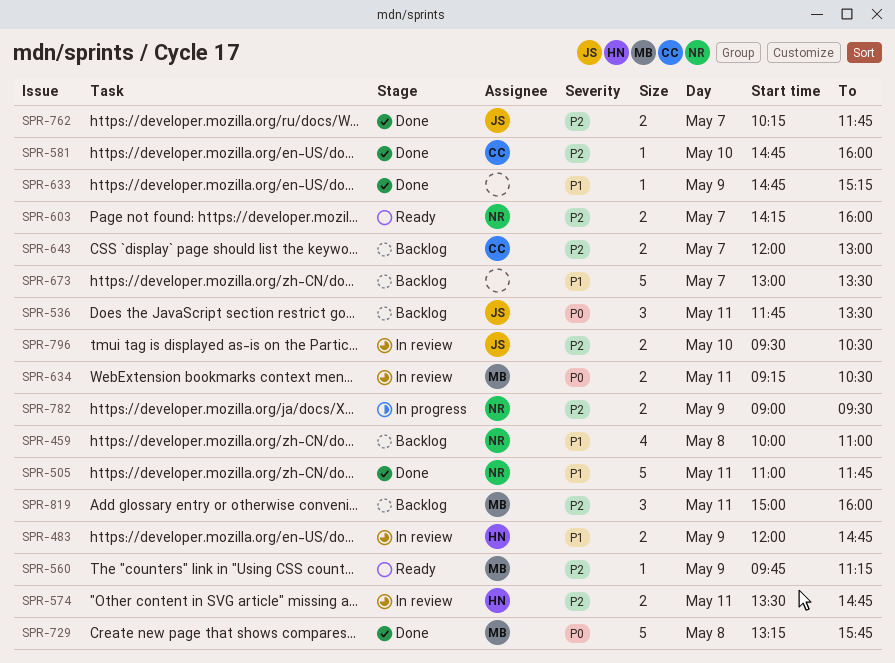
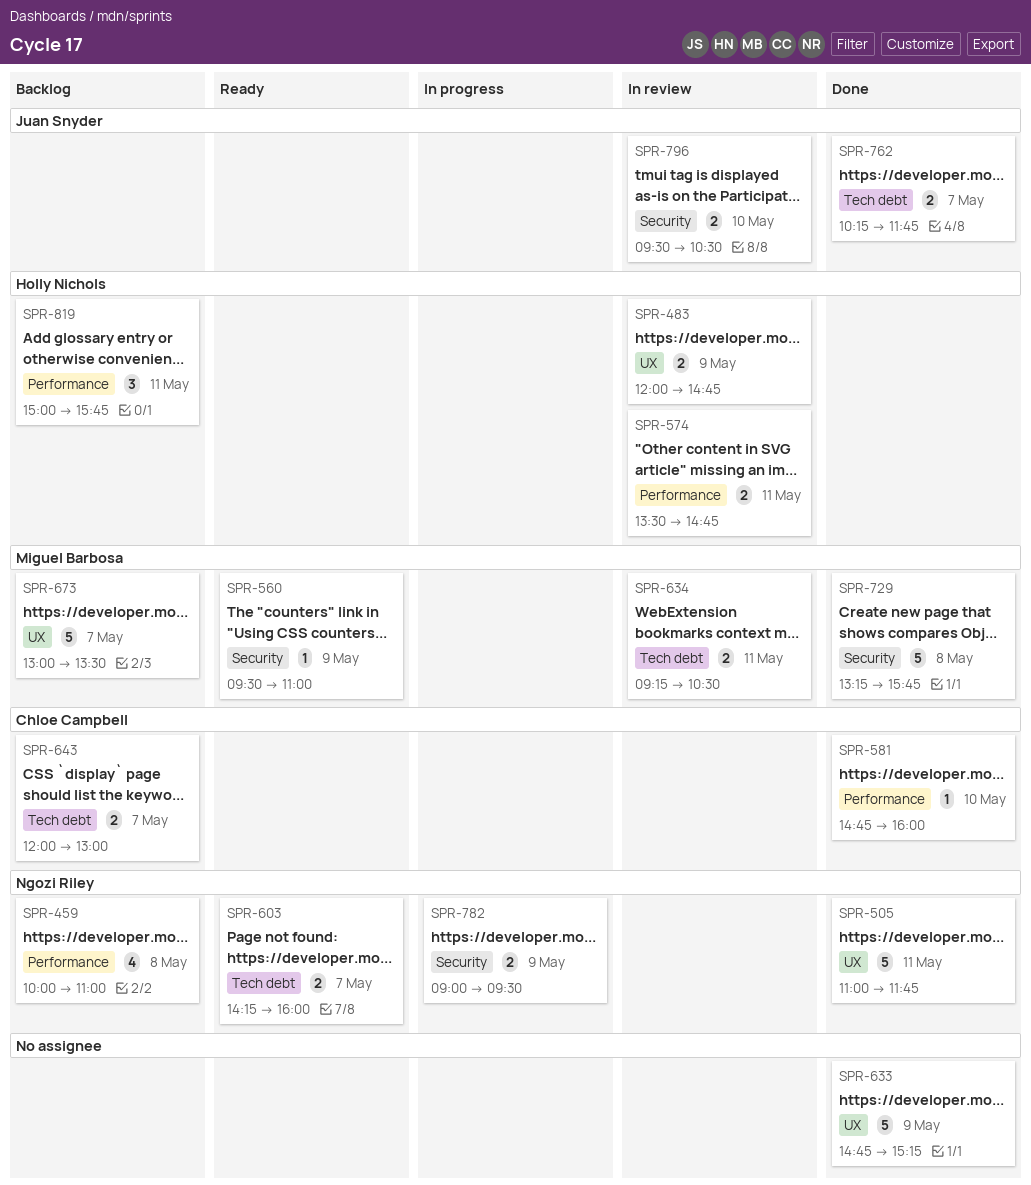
SPR-536: present -> none
SPR-560, begins: 09:45 -> 09:30
SPR-560, ends: 11:15 -> 11:00
SPR-633, estimate: 1 -> 5
SPR-673, owner: none -> Miguel Barbosa
SPR-819, owner: Miguel Barbosa -> Holly Nichols
SPR-819, ends: 16:00 -> 15:45

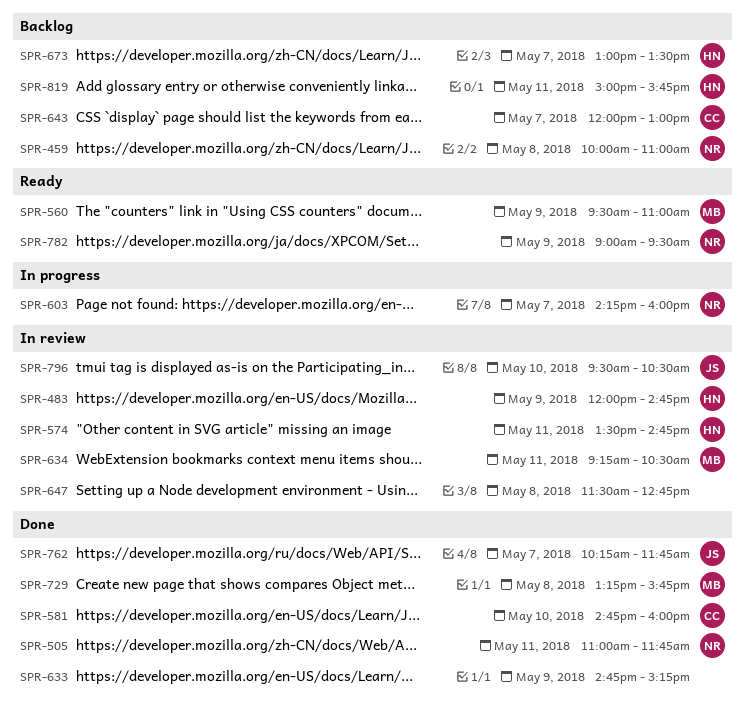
SPR-603, status: Ready -> In progress
SPR-647: none -> present
SPR-673, owner: Miguel Barbosa -> Holly Nichols
SPR-782, status: In progress -> Ready

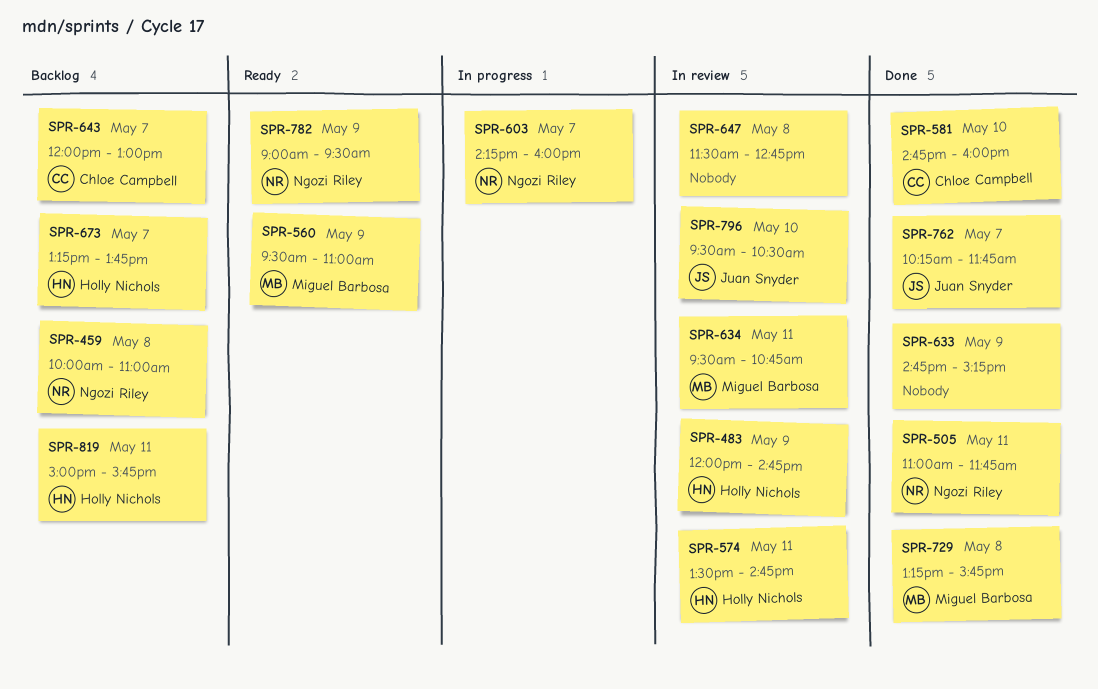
SPR-634, begins: 09:15 -> 09:30
SPR-634, ends: 10:30 -> 10:45
SPR-673, begins: 13:00 -> 13:15
SPR-673, ends: 13:30 -> 13:45

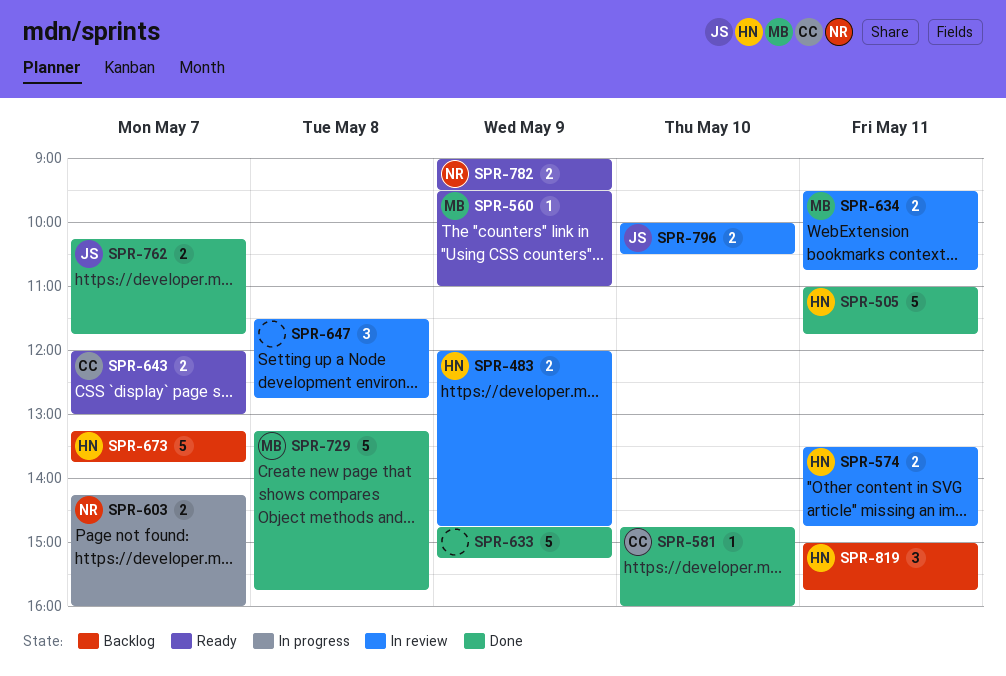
SPR-459: present -> none
SPR-505, owner: Ngozi Riley -> Holly Nichols
SPR-643, status: Backlog -> Ready
SPR-796, begins: 09:30 -> 10:00

